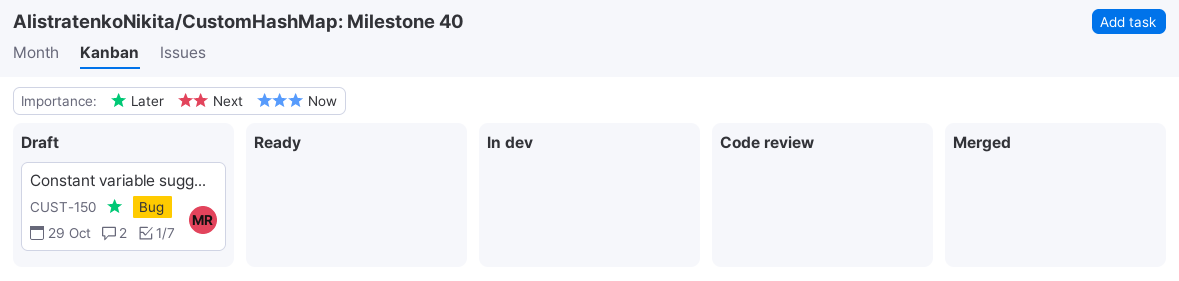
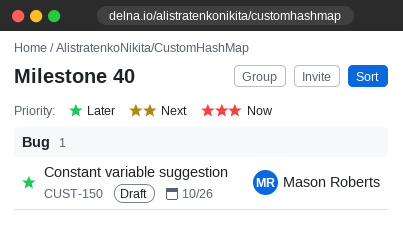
CUST-150, due: Oct 29 -> Oct 26

